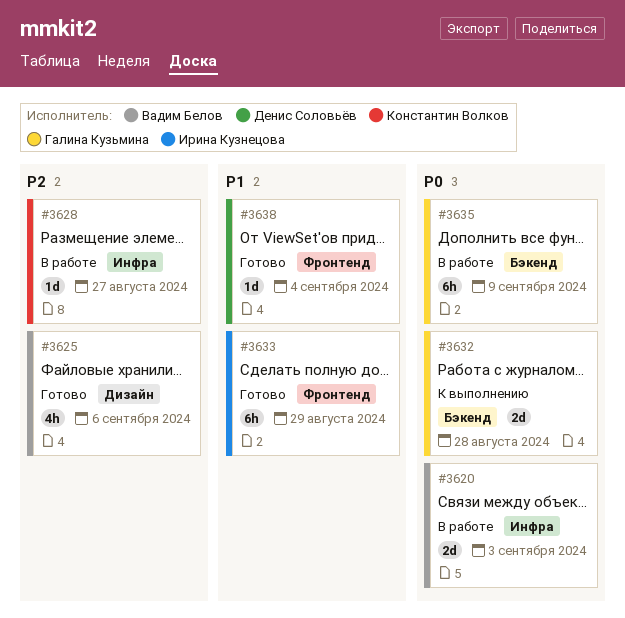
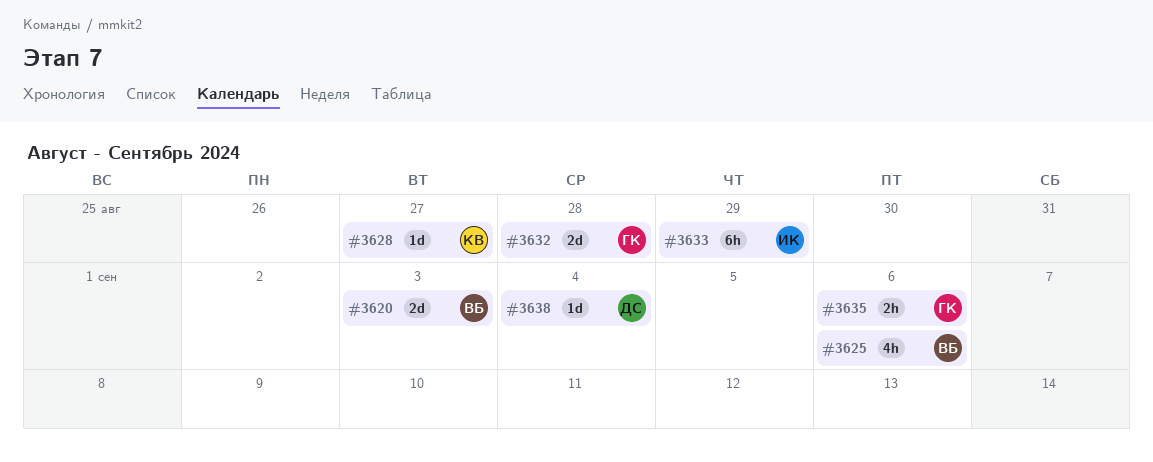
#3635, estimate: 6h -> 2h
#3635, due: Sep 9 -> Sep 6

